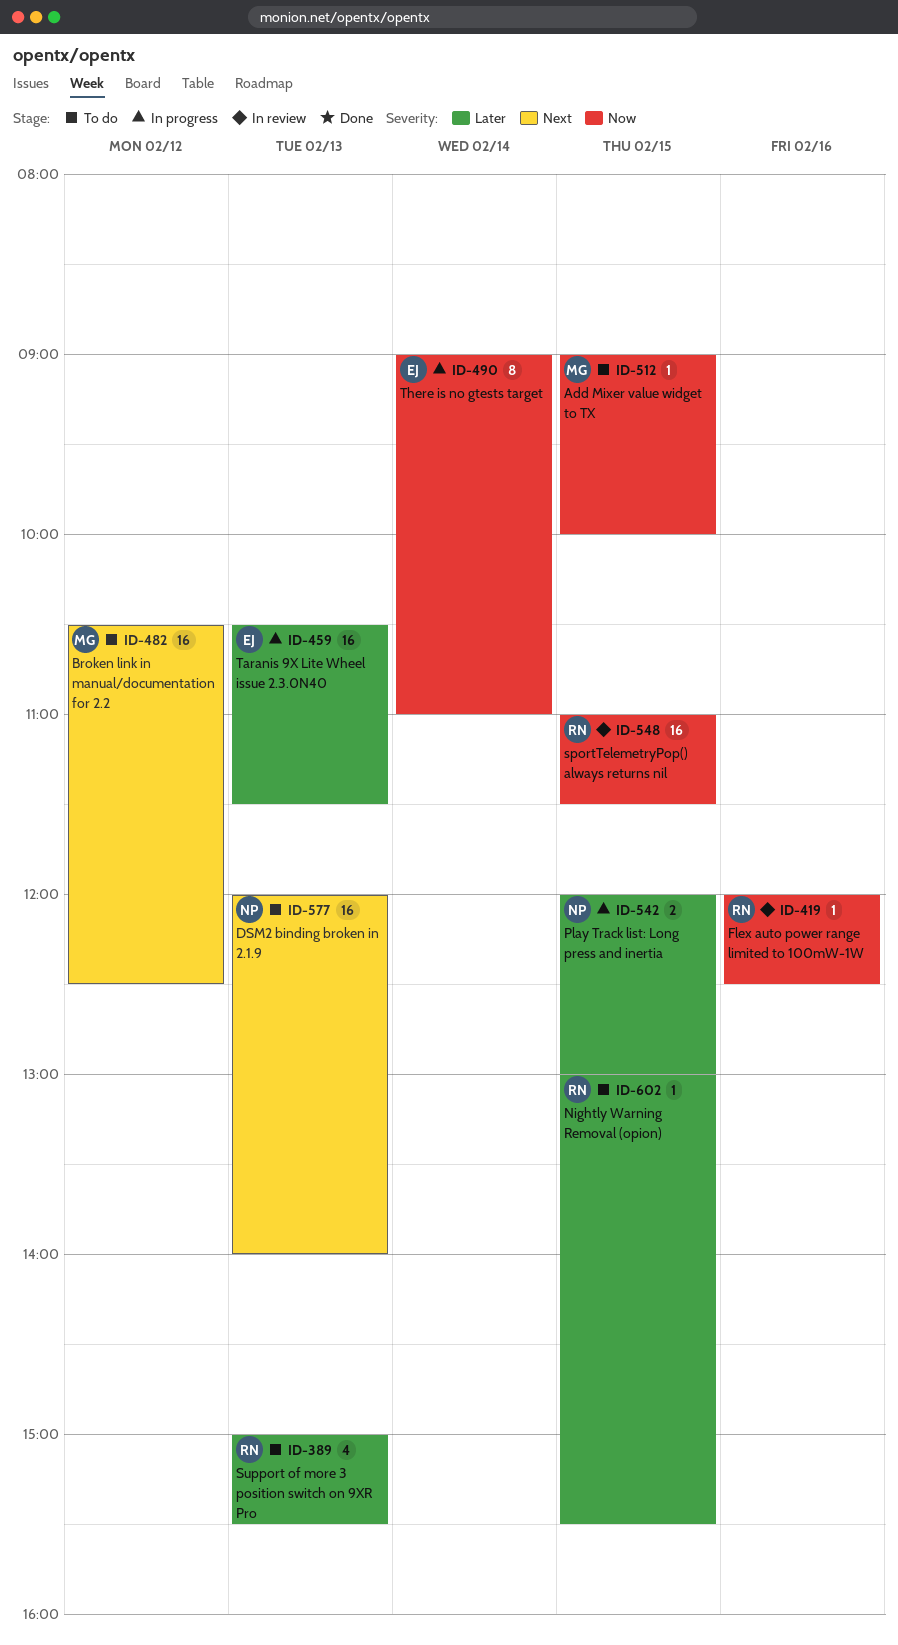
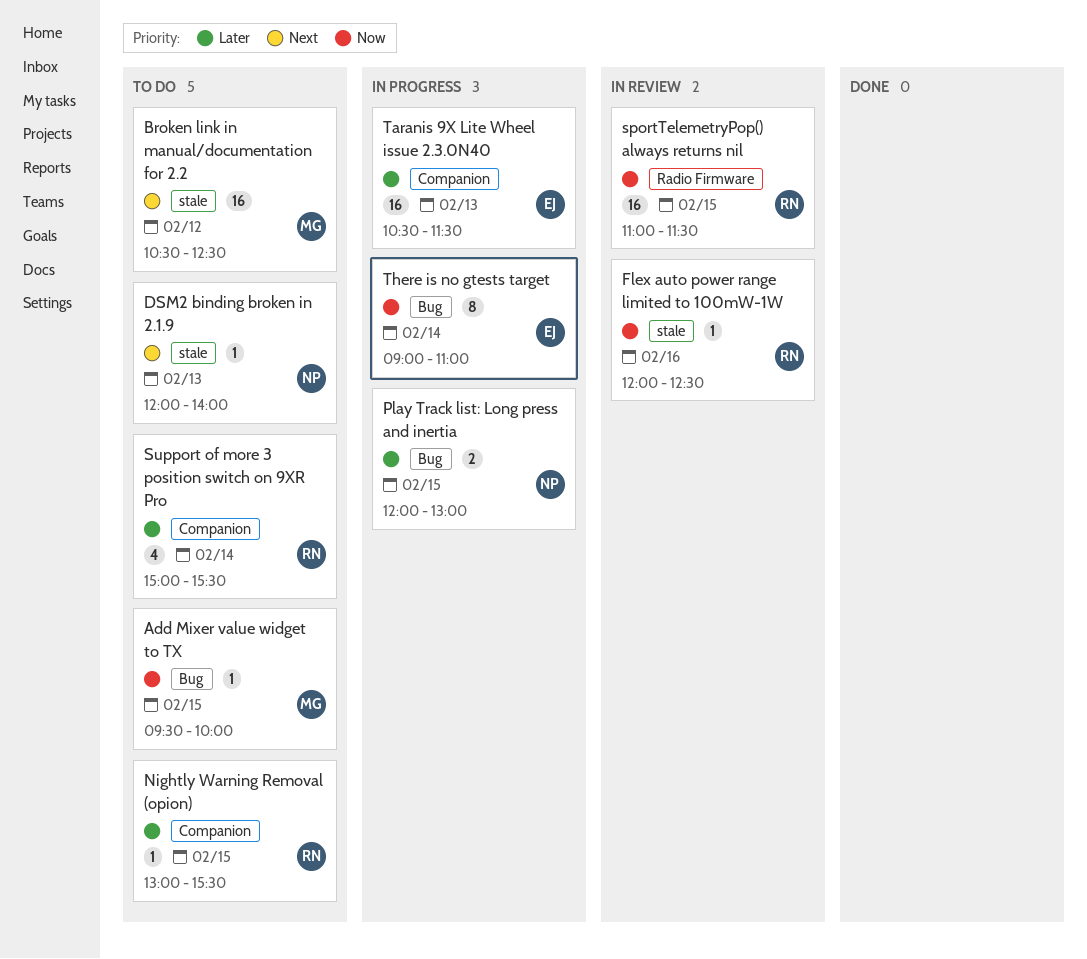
Add Mixer value widget to TX, begins: 09:00 -> 09:30
DSM2 binding broken in 2.1.9, estimate: 16 -> 1
Support of more 3 position switch on 9XR Pro, day: Feb 13 -> Feb 14

